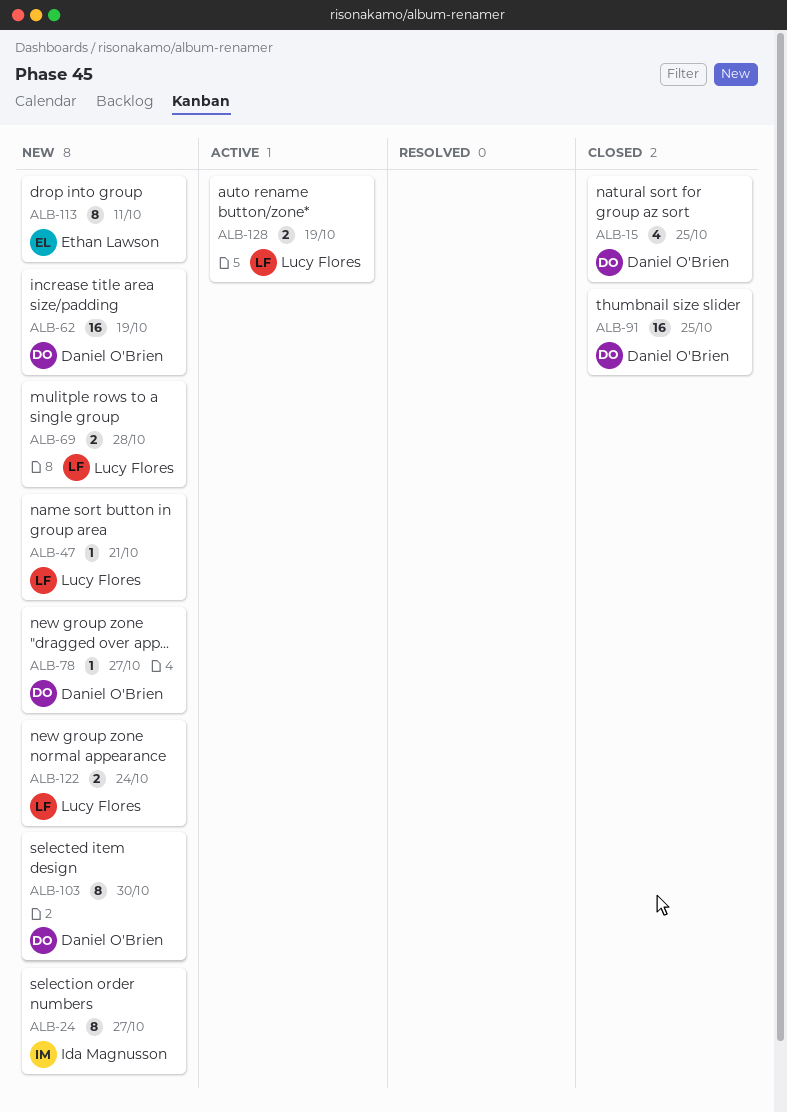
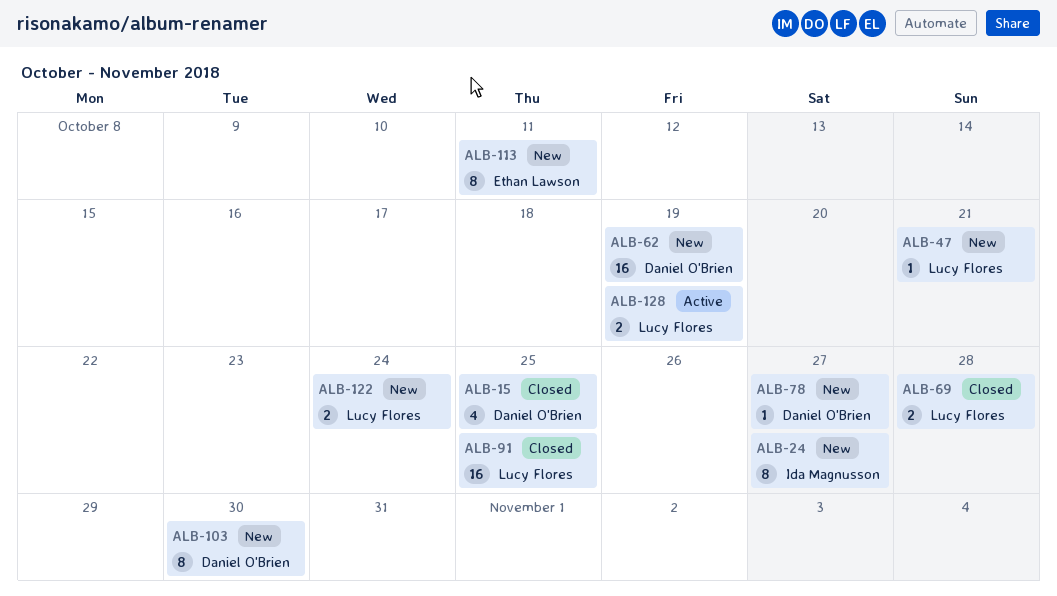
ALB-69, status: New -> Closed
ALB-91, owner: Daniel O'Brien -> Lucy Flores

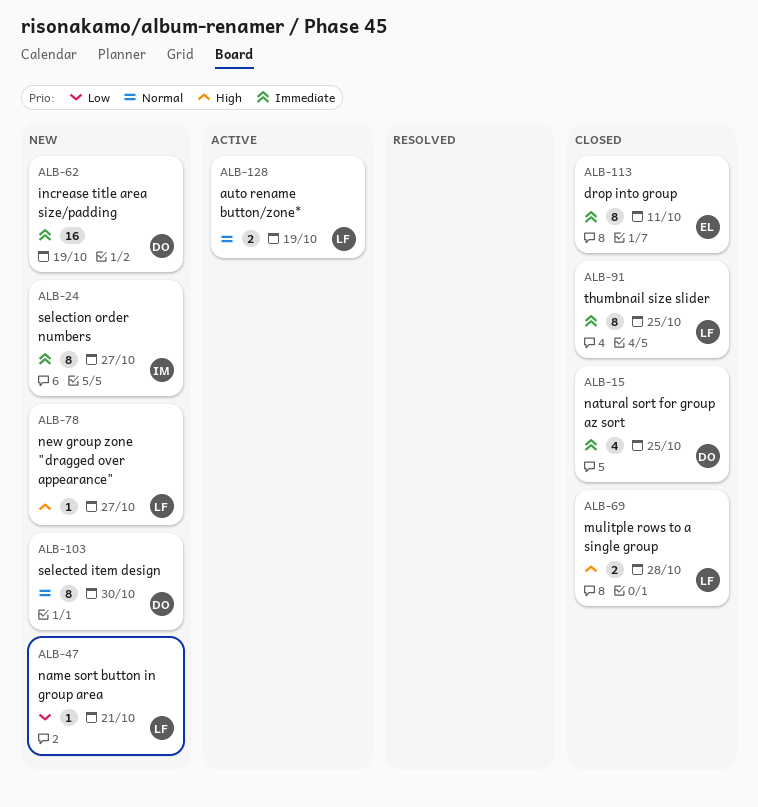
ALB-78, owner: Daniel O'Brien -> Lucy Flores
ALB-91, estimate: 16 -> 8
ALB-113, status: New -> Closed
ALB-122: present -> none

